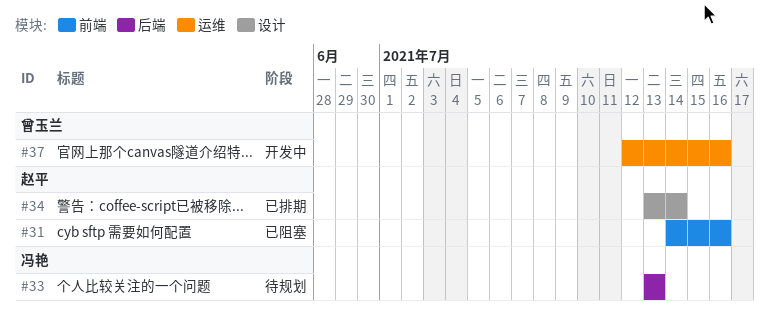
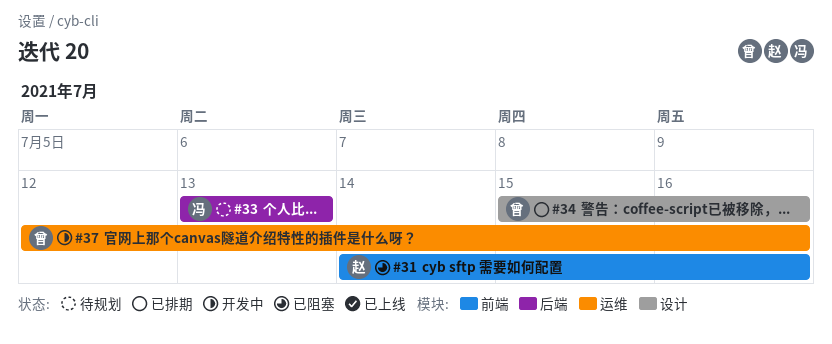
#34, owner: 赵平 -> 曾玉兰
#34, start: Jul 13 -> Jul 15
#34, due: Jul 14 -> Jul 16

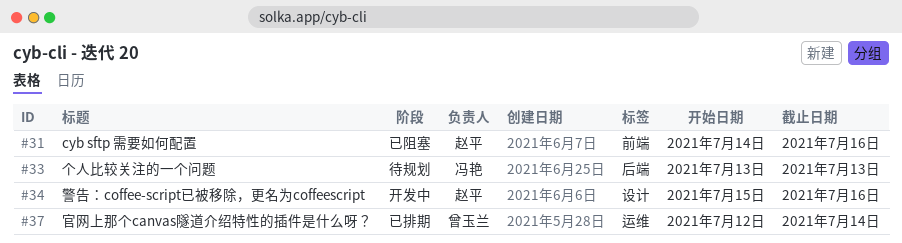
#34, status: 已排期 -> 开发中
#34, owner: 曾玉兰 -> 赵平
#37, status: 开发中 -> 已排期
#37, due: Jul 16 -> Jul 14

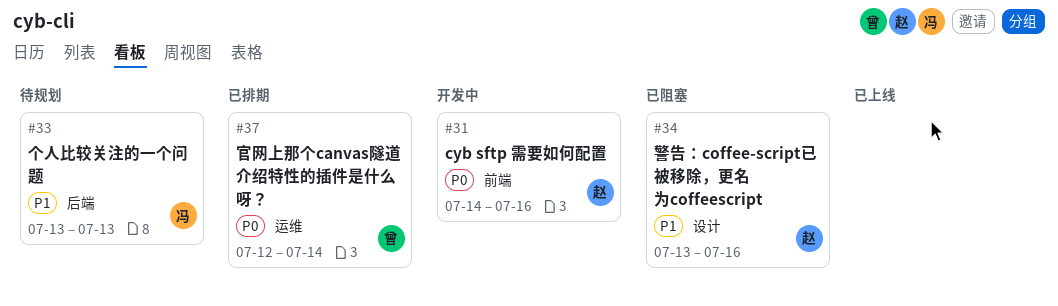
#31, status: 已阻塞 -> 开发中
#34, status: 开发中 -> 已阻塞
#34, start: Jul 15 -> Jul 13

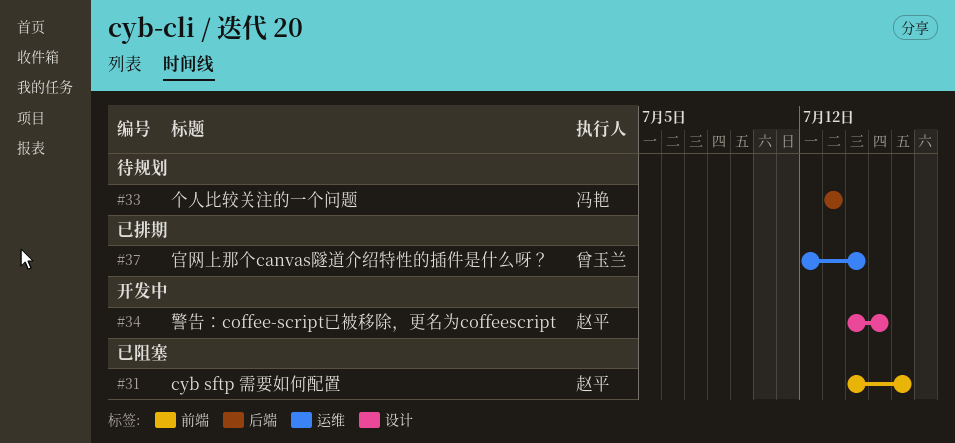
#31, status: 开发中 -> 已阻塞
#34, status: 已阻塞 -> 开发中
#34, start: Jul 13 -> Jul 14
#34, due: Jul 16 -> Jul 15

